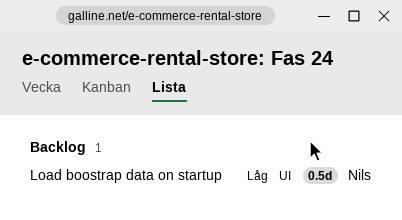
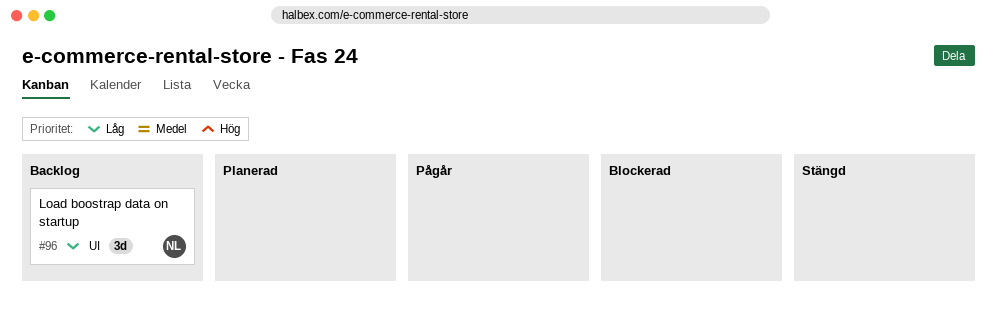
Load boostrap data on startup, estimate: 0.5d -> 3d

